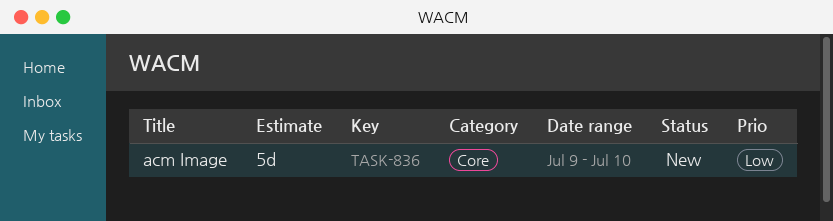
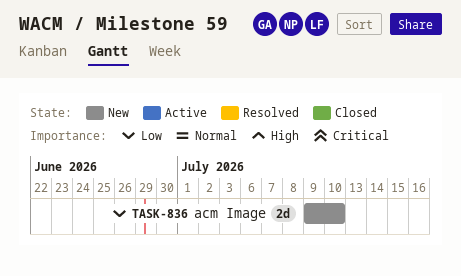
TASK-836, estimate: 5d -> 2d

